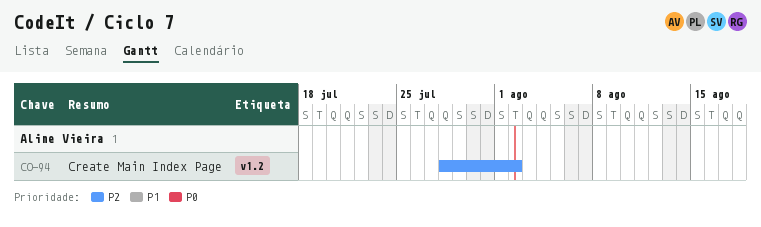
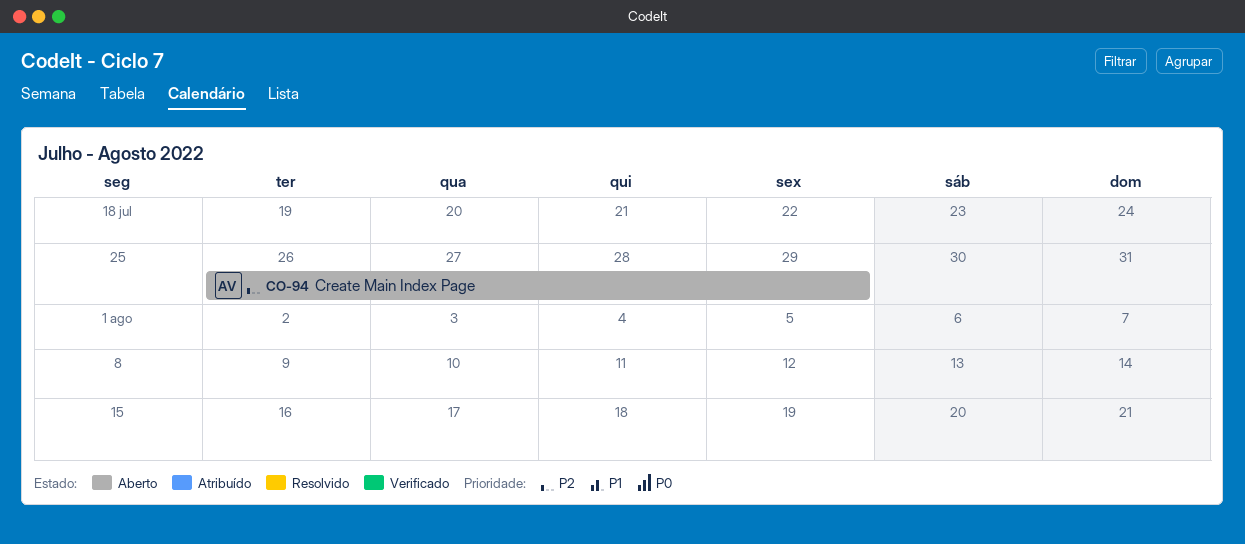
CO-94, start: Jul 28 -> Jul 26
CO-94, due: Aug 2 -> Jul 29

